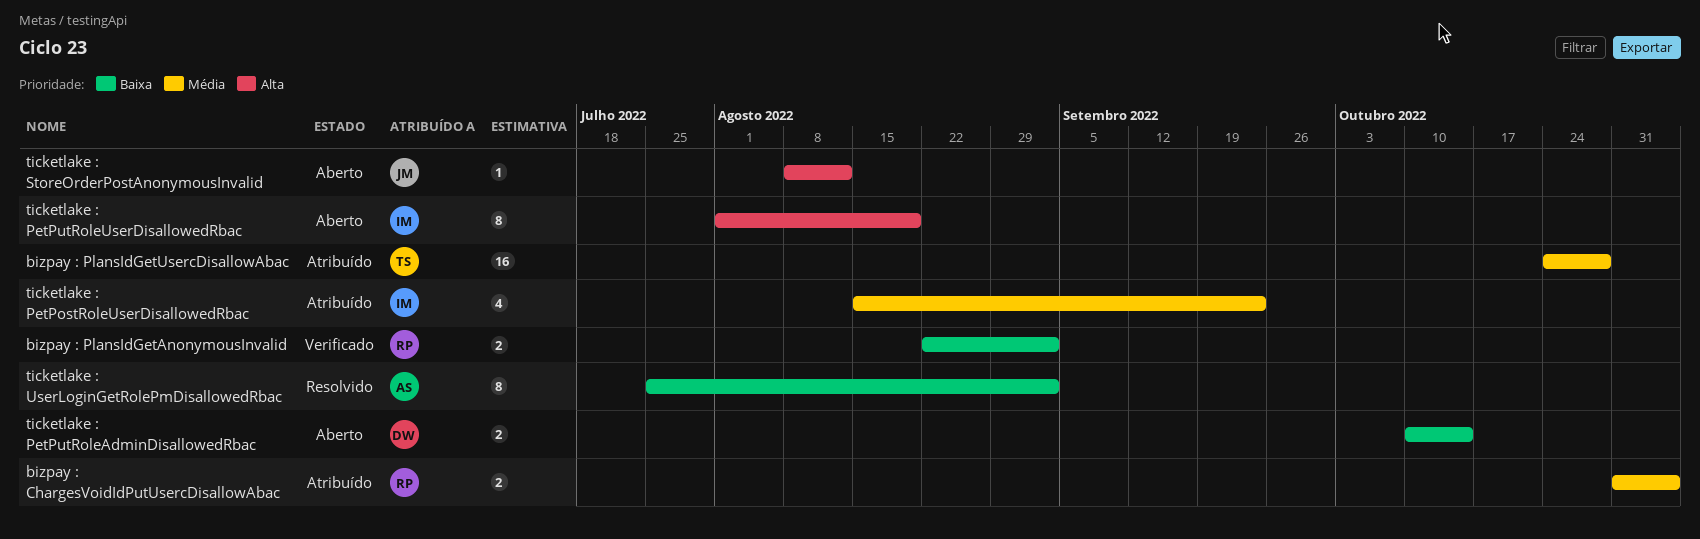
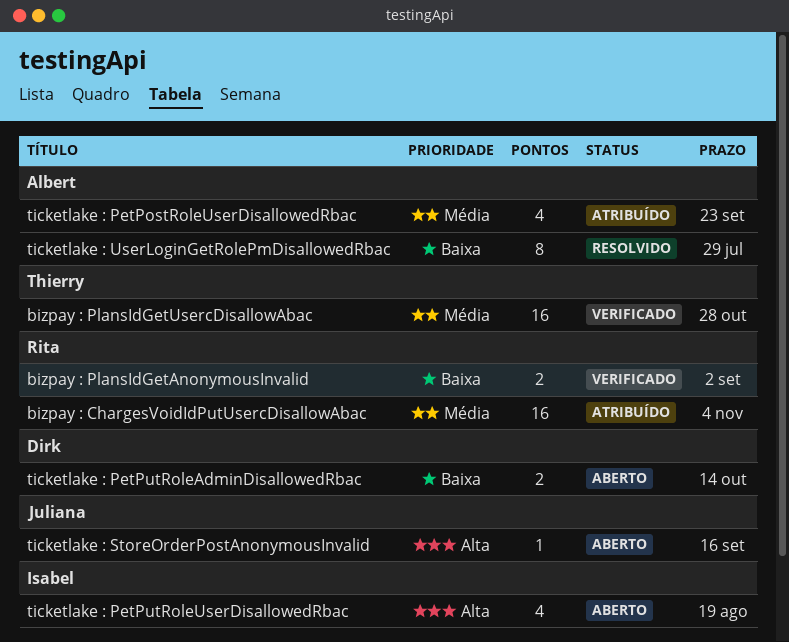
bizpay : ChargesVoidIdPutUsercDisallowAbac, estimate: 2 -> 16
bizpay : PlansIdGetUsercDisallowAbac, status: Atribuído -> Verificado
ticketlake : PetPostRoleUserDisallowedRbac, owner: Isabel -> Albert
ticketlake : PetPutRoleUserDisallowedRbac, estimate: 8 -> 4
ticketlake : StoreOrderPostAnonymousInvalid, due: Aug 12 -> Sep 16
ticketlake : UserLoginGetRolePmDisallowedRbac, due: Sep 2 -> Jul 29

